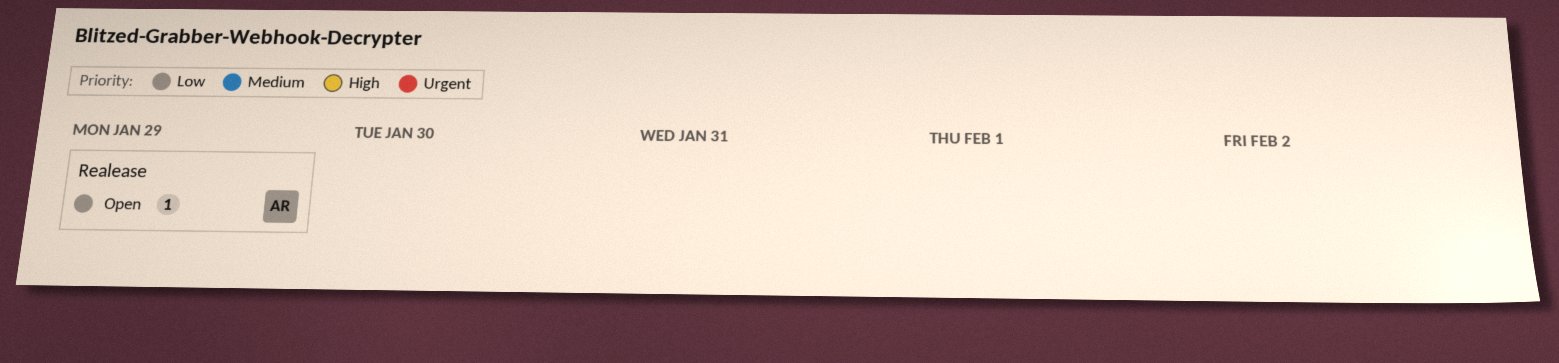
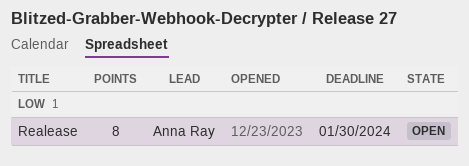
Realease, estimate: 1 -> 8
Realease, due: Jan 29 -> Jan 30

